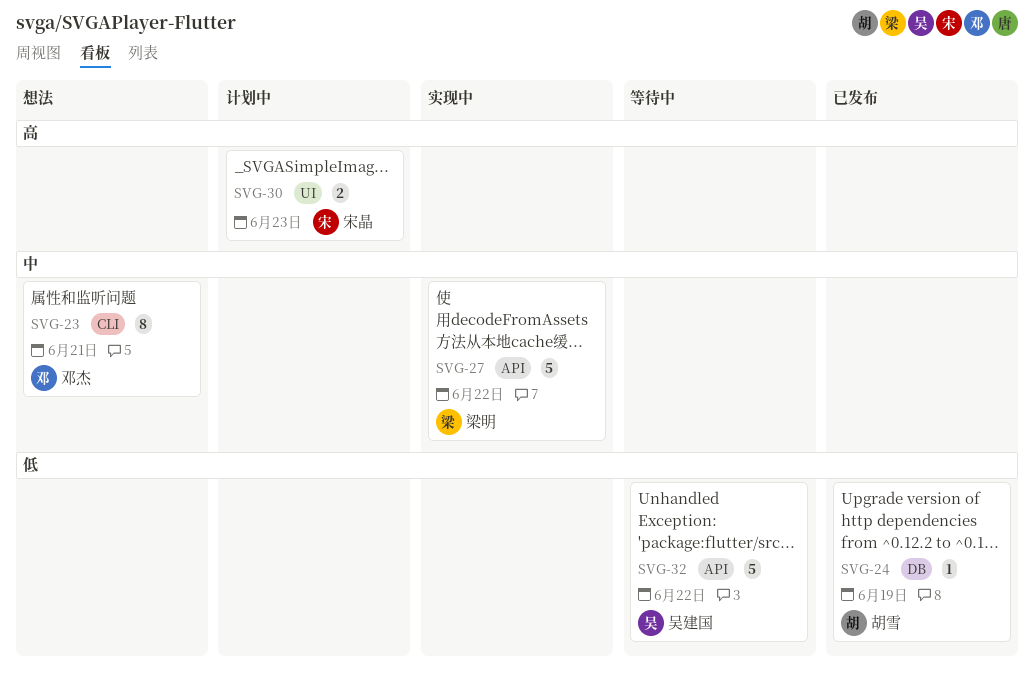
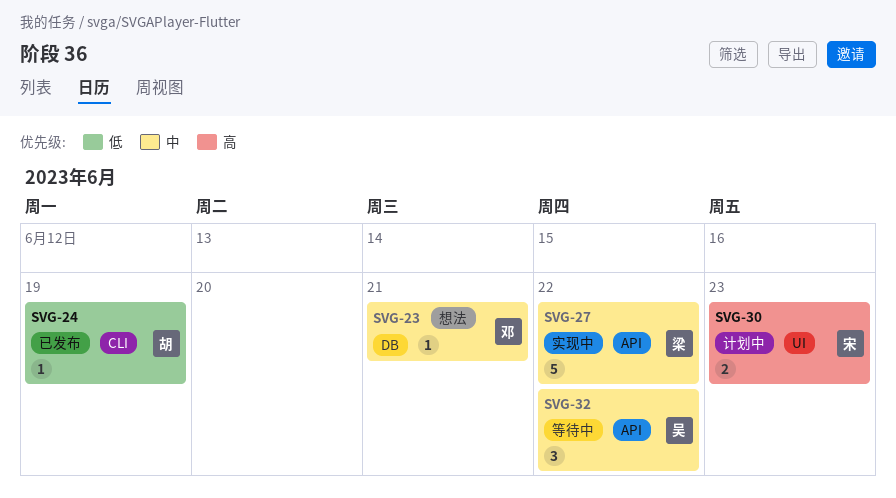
SVG-23, label: CLI -> DB
SVG-23, estimate: 8 -> 1
SVG-24, label: DB -> CLI
SVG-32, priority: 低 -> 中
SVG-32, estimate: 5 -> 3

